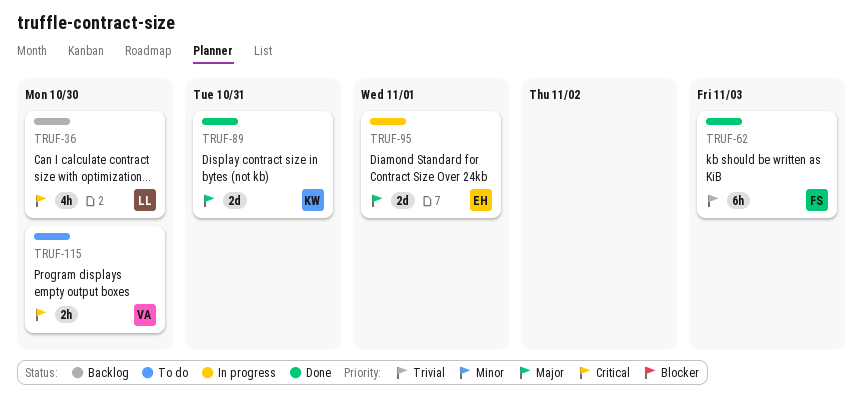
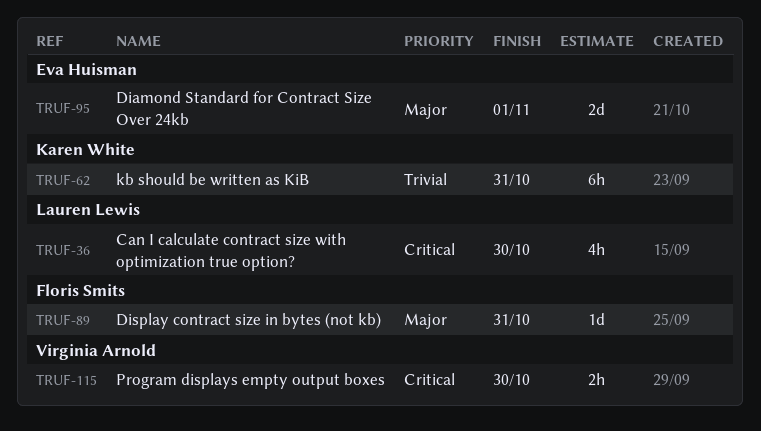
TRUF-62, owner: Floris Smits -> Karen White
TRUF-62, due: Nov 3 -> Oct 31
TRUF-89, owner: Karen White -> Floris Smits
TRUF-89, estimate: 2d -> 1d

